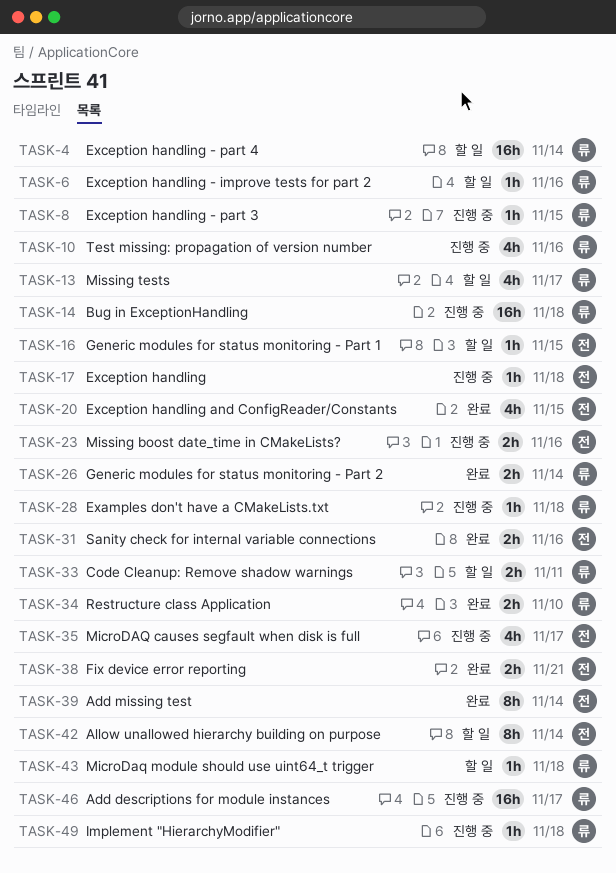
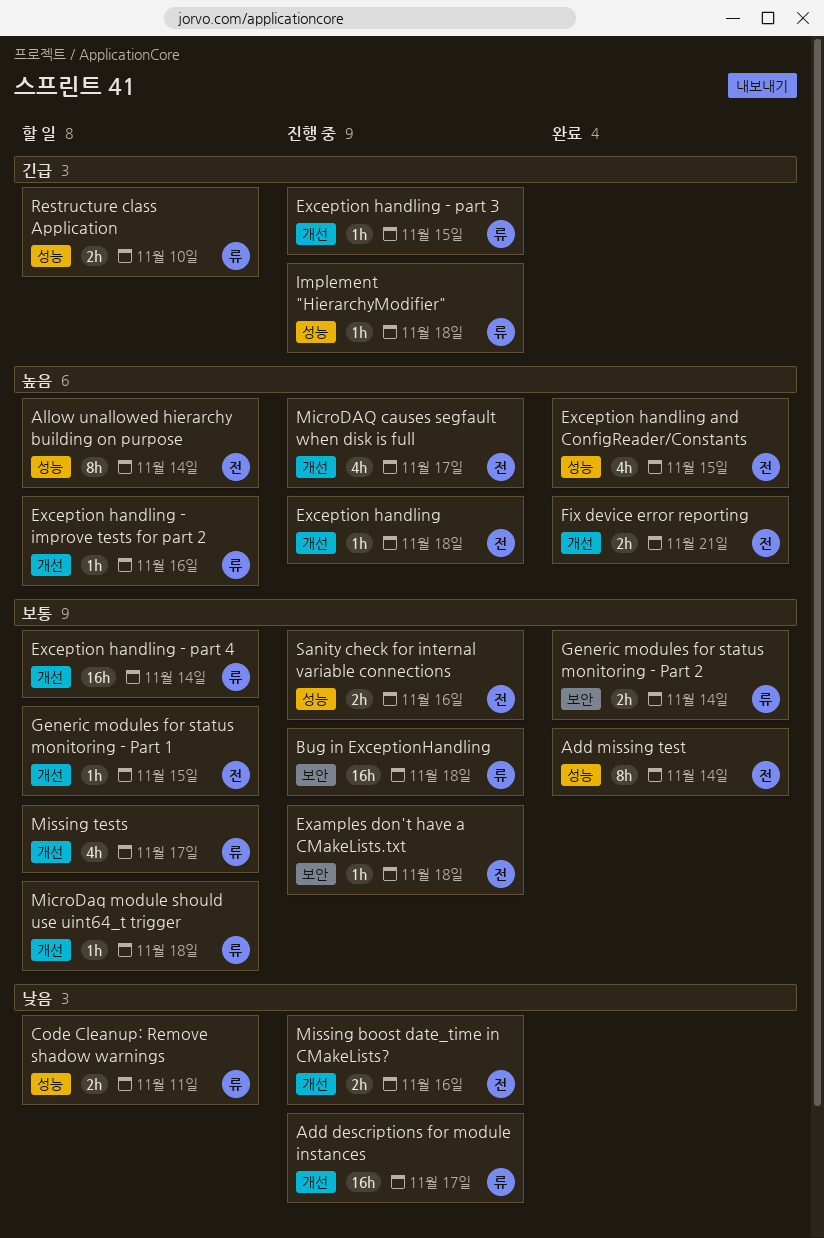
Examples don't have a CMakeLists.txt, owner: 류 -> 전
Restructure class Application, status: 완료 -> 할 일
Sanity check for internal variable connections, status: 완료 -> 진행 중
Test missing: propagation of version number: present -> none

